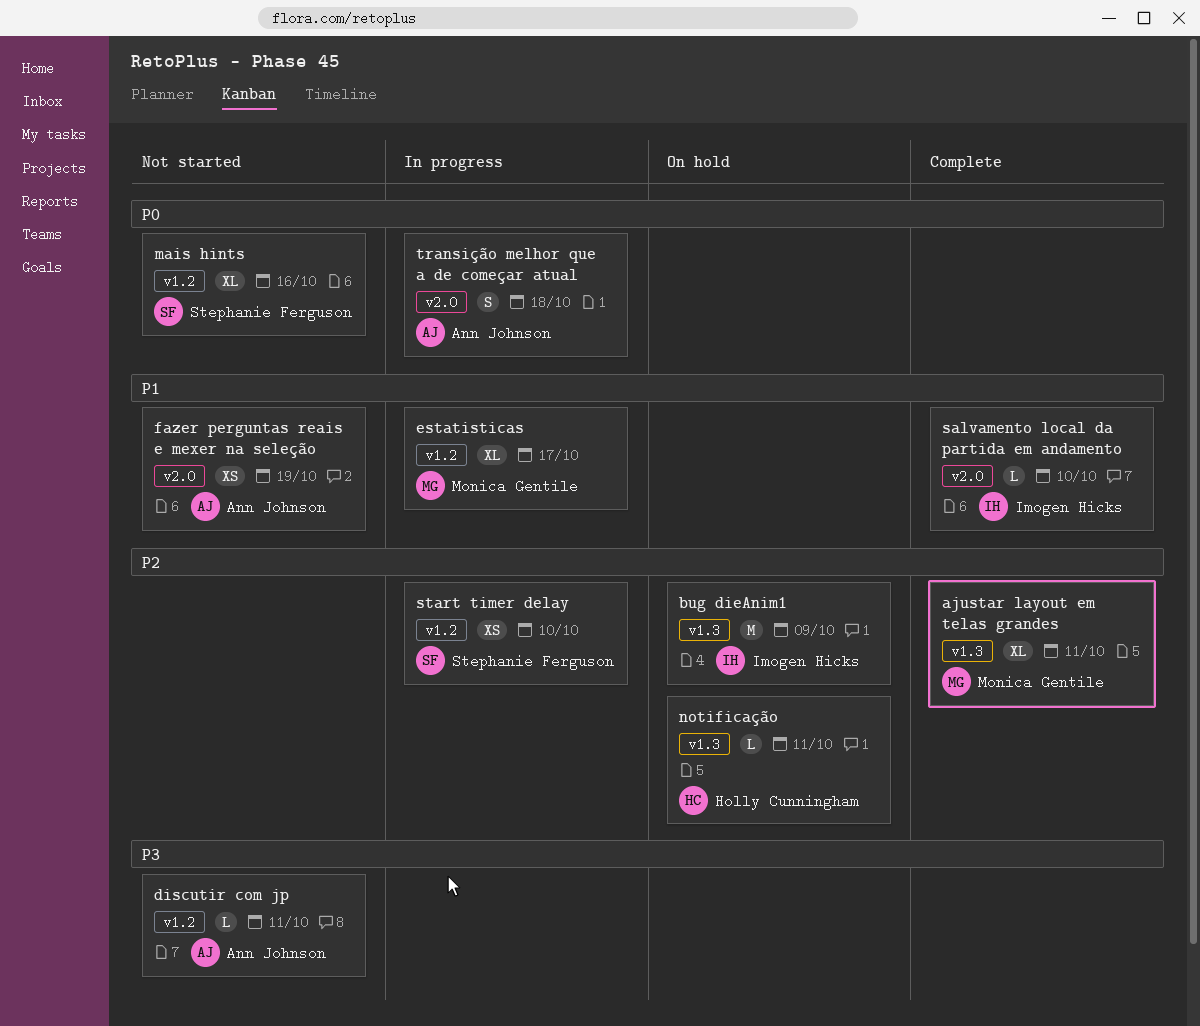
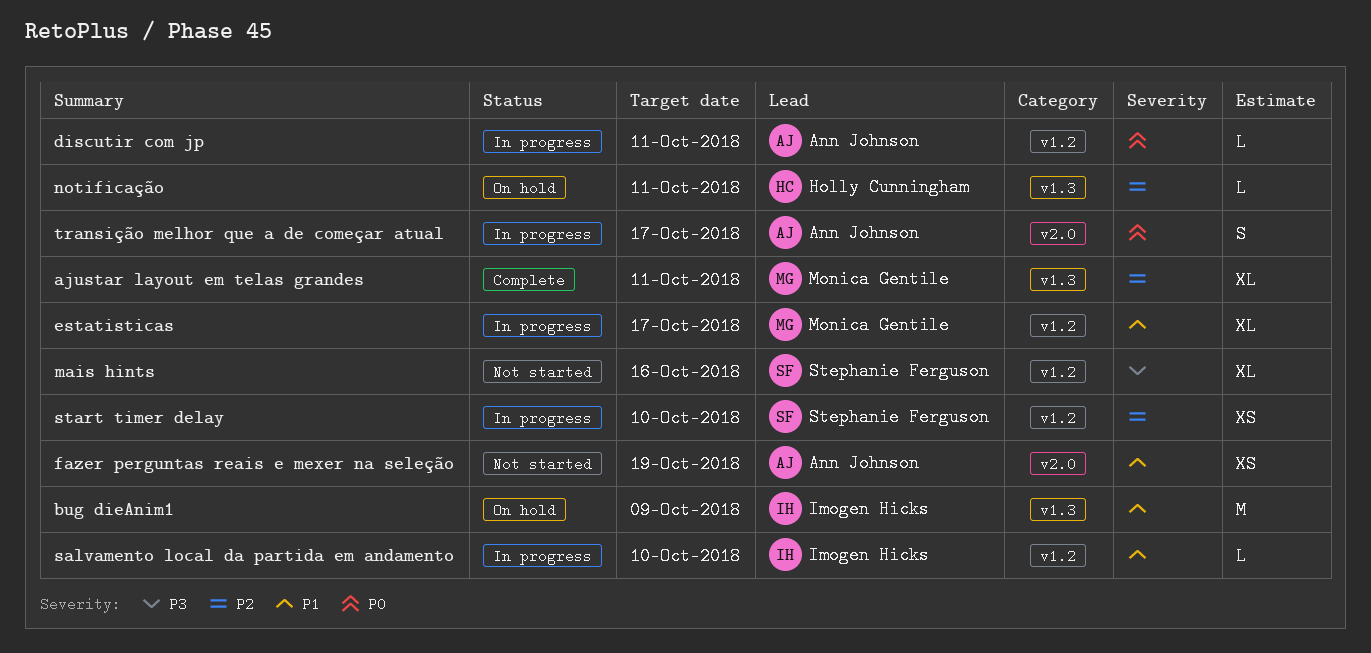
bug dieAnim1, priority: P2 -> P1
discutir com jp, status: Not started -> In progress
discutir com jp, priority: P3 -> P0
mais hints, priority: P0 -> P3
salvamento local da partida em andamento, status: Complete -> In progress
salvamento local da partida em andamento, label: v2.0 -> v1.2
transição melhor que a de começar atual, due: Oct 18 -> Oct 17

